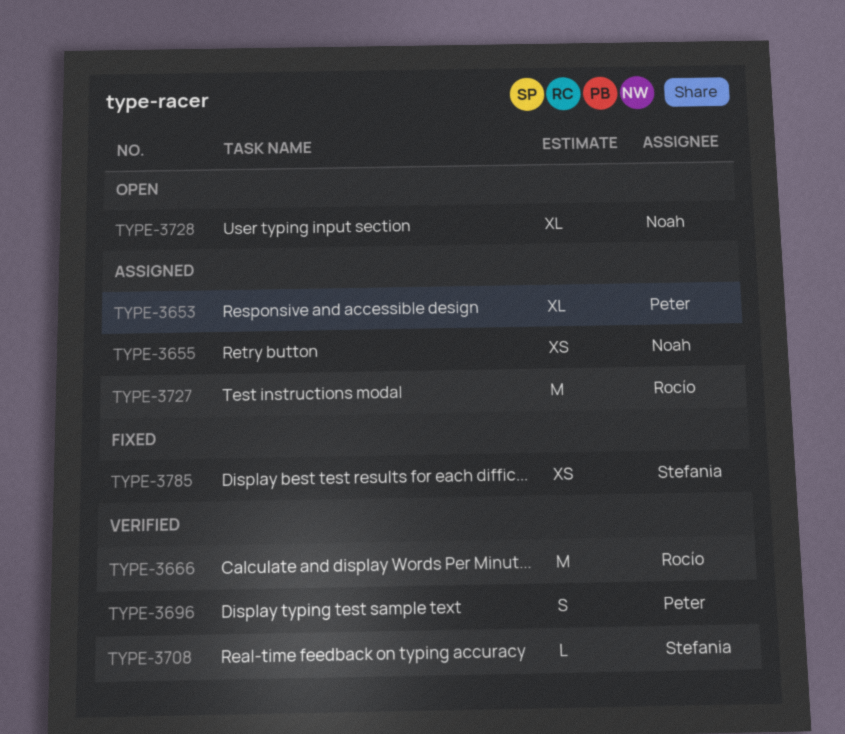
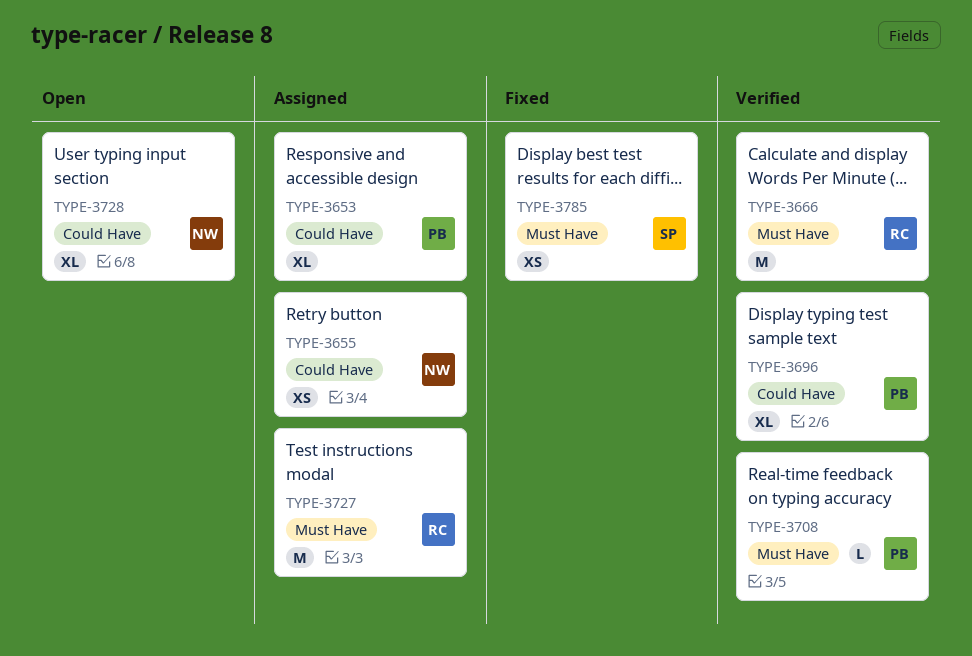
TYPE-3696, estimate: S -> XL
TYPE-3708, owner: Stefania -> Peter

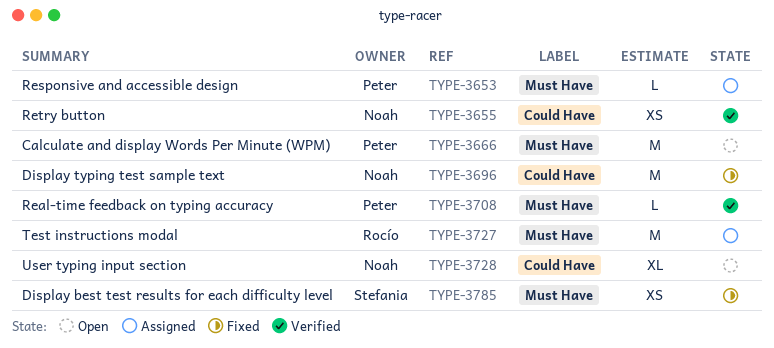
TYPE-3653, label: Could Have -> Must Have
TYPE-3653, estimate: XL -> L
TYPE-3655, status: Assigned -> Verified
TYPE-3666, status: Verified -> Open
TYPE-3666, owner: Rocío -> Peter
TYPE-3696, status: Verified -> Fixed
TYPE-3696, owner: Peter -> Noah
TYPE-3696, estimate: XL -> M

